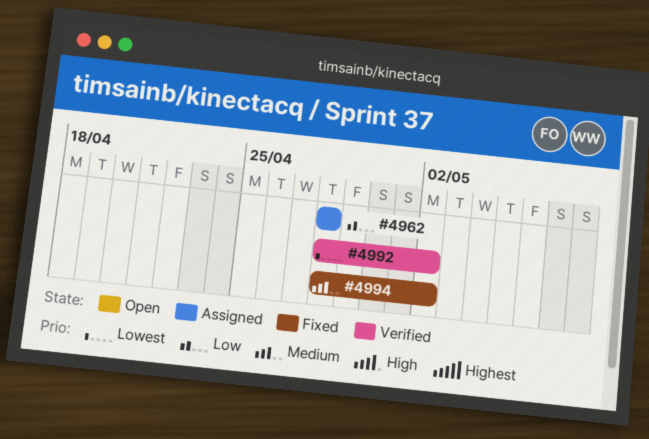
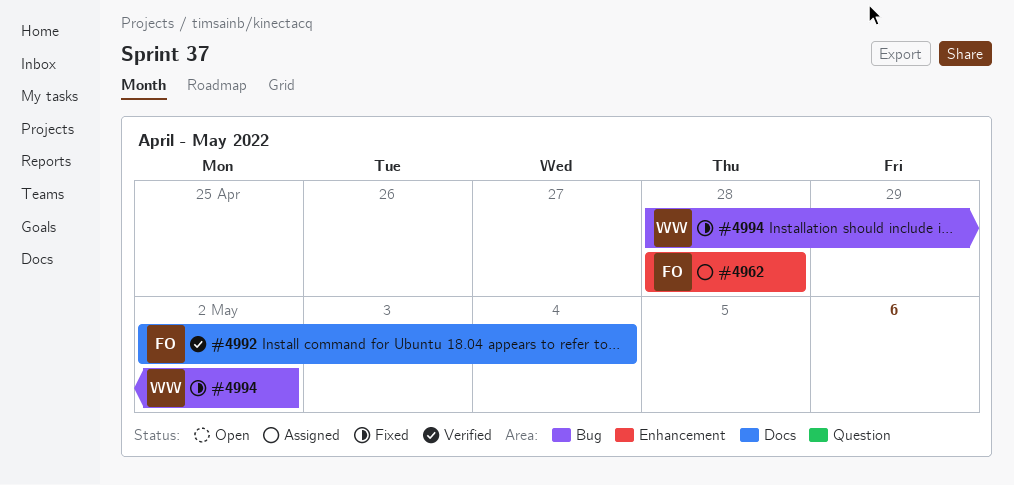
#4992, start: Apr 28 -> May 2
#4992, due: May 2 -> May 4

